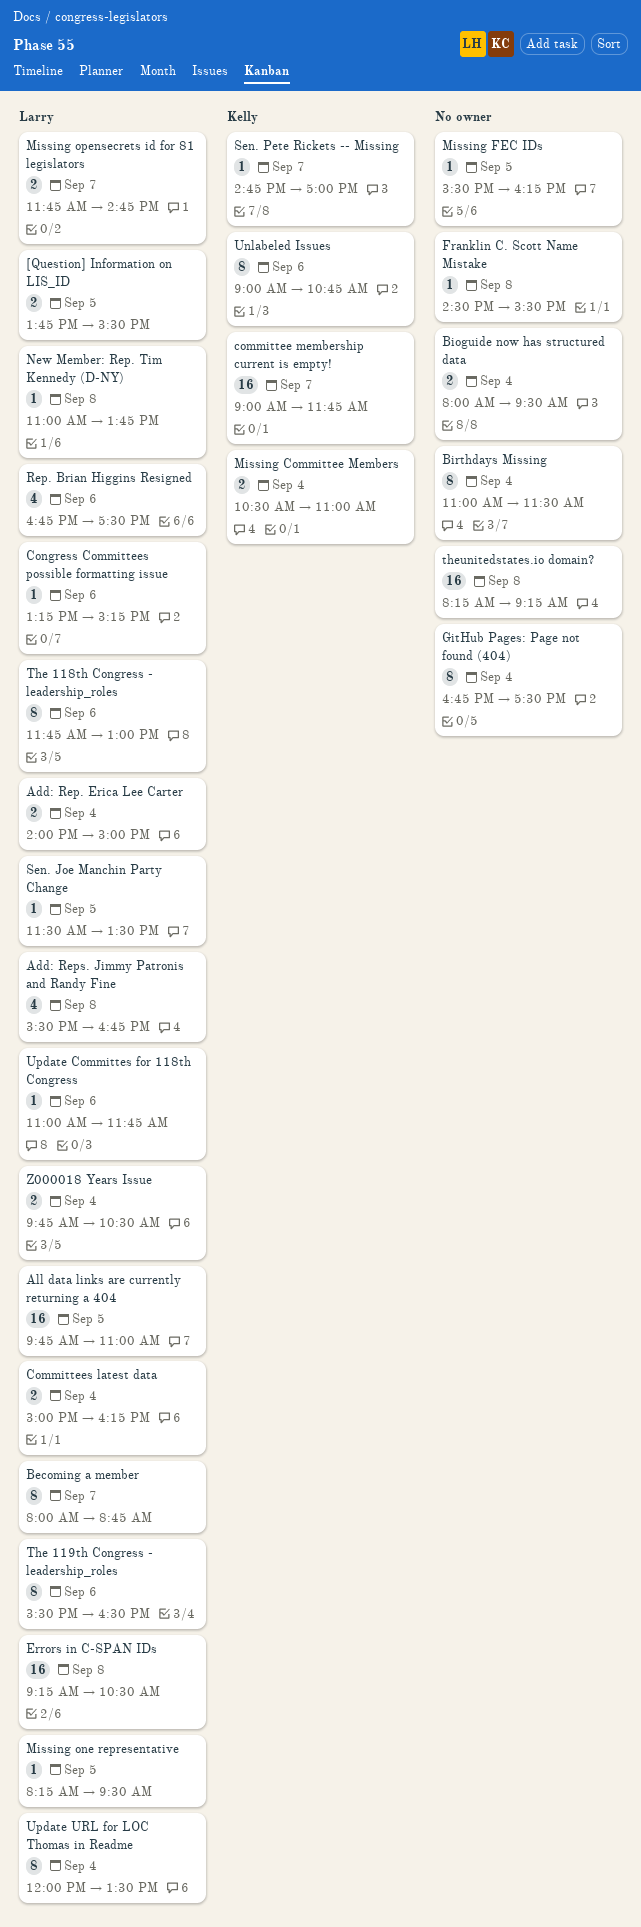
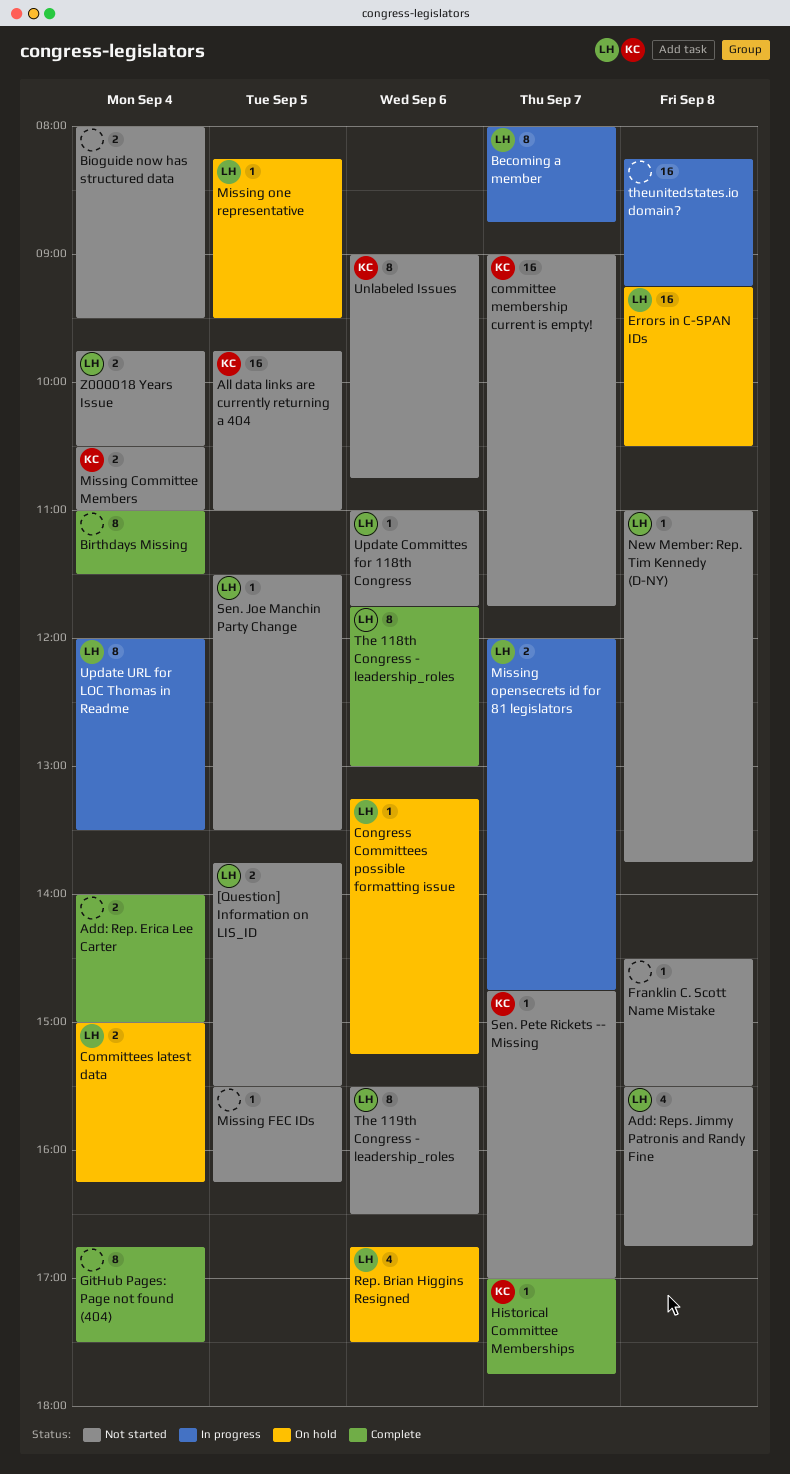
Add: Rep. Erica Lee Carter, owner: Larry -> none
All data links are currently returning a 404, owner: Larry -> Kelly
Historical Committee Memberships: none -> present
Missing opensecrets id for 81 legislators, begins: 11:45 -> 12:00

